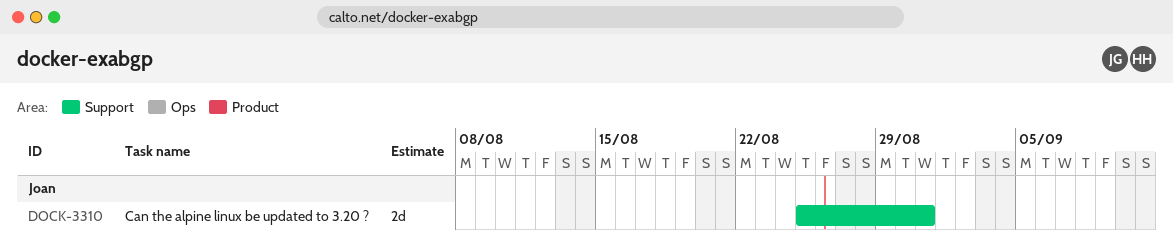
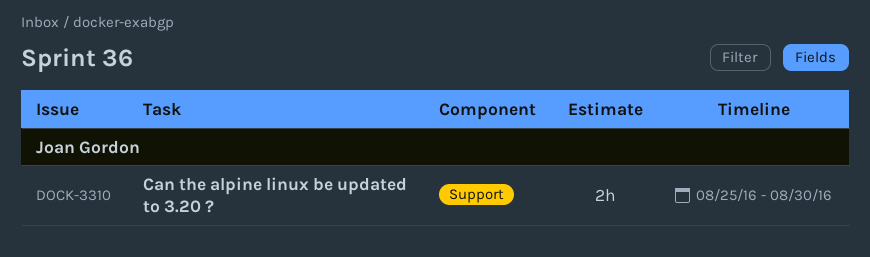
DOCK-3310, estimate: 2d -> 2h
DOCK-3310, due: Aug 31 -> Aug 30

